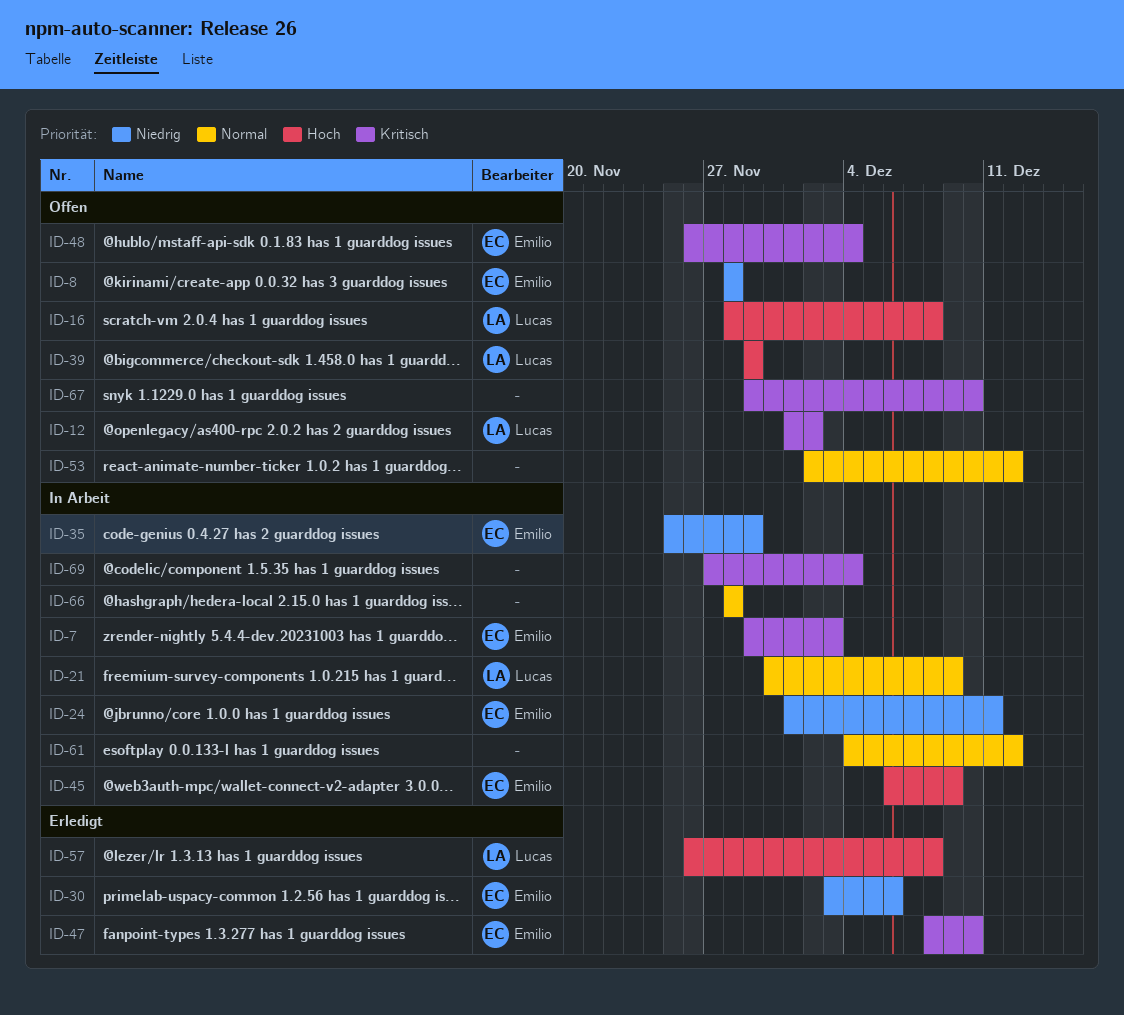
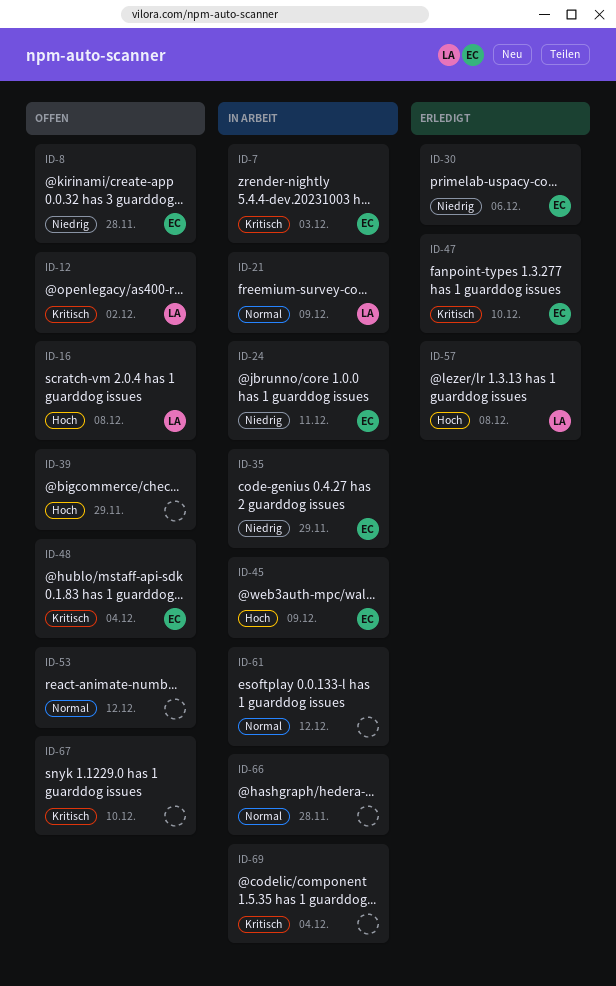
ID-39, owner: Lucas -> none

